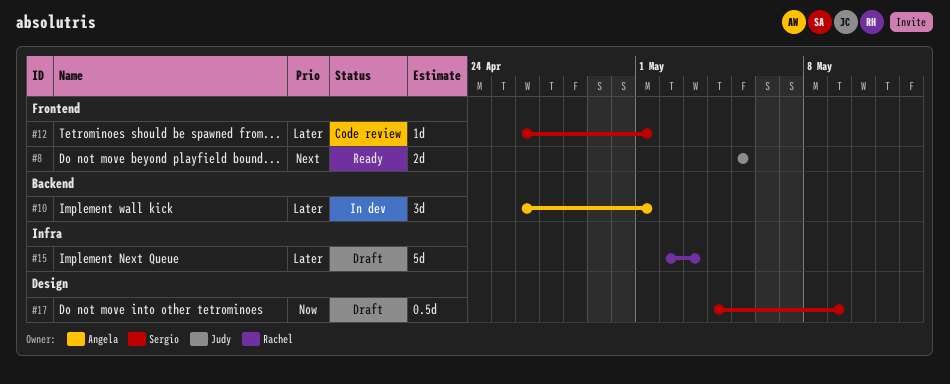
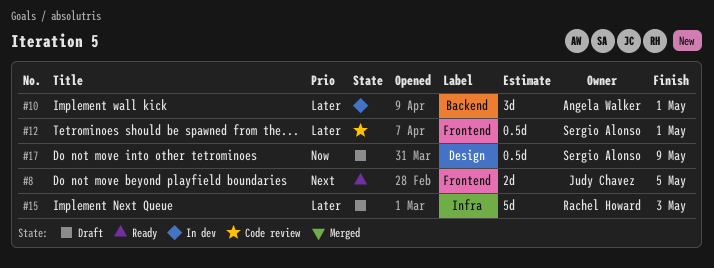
#12, estimate: 1d -> 0.5d

